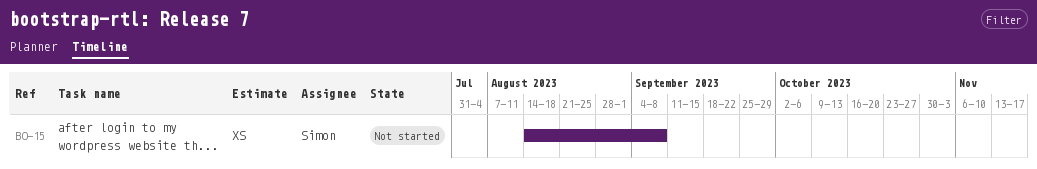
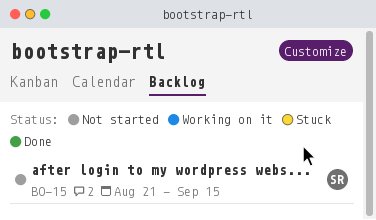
BO-15, start: Aug 14 -> Aug 21
BO-15, due: Sep 8 -> Sep 15

